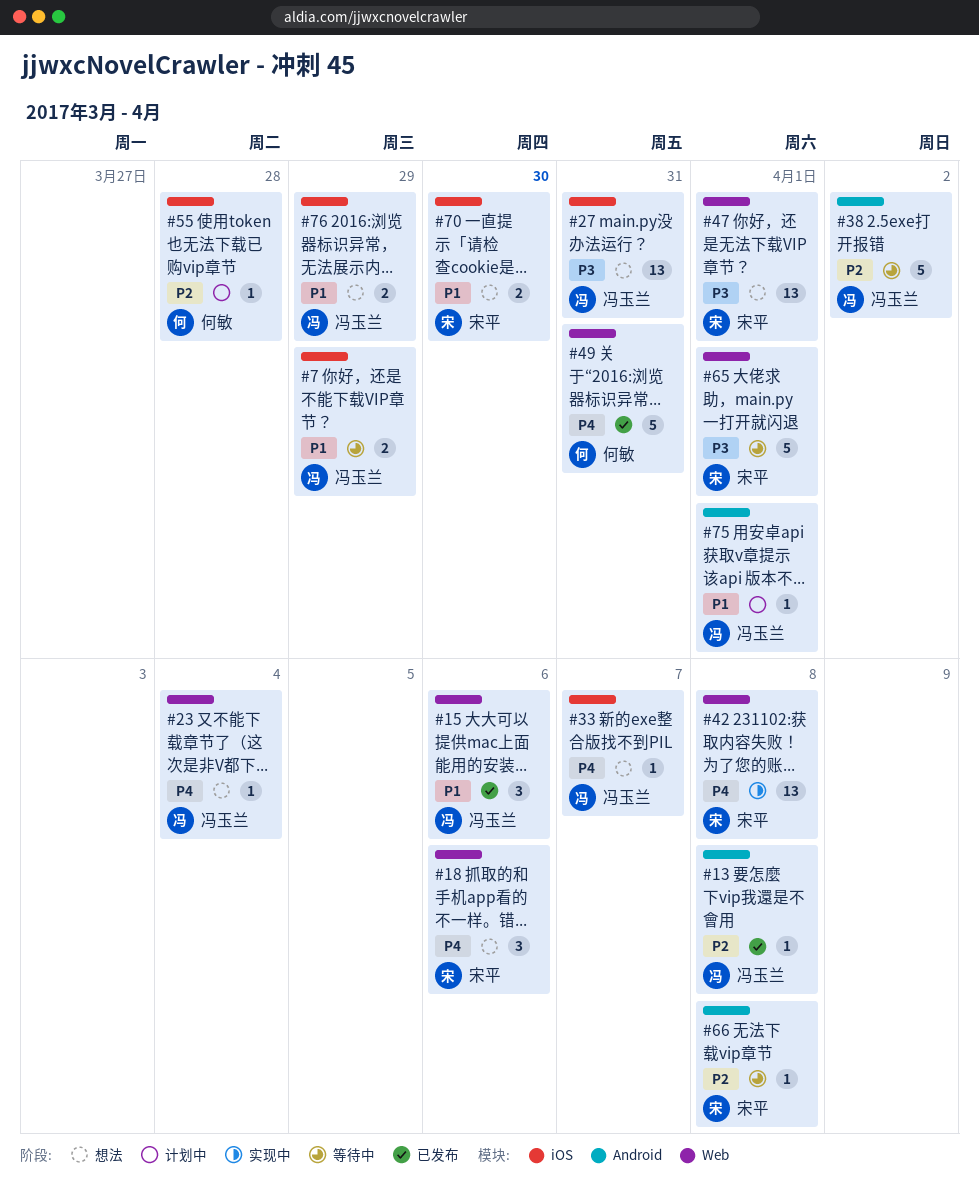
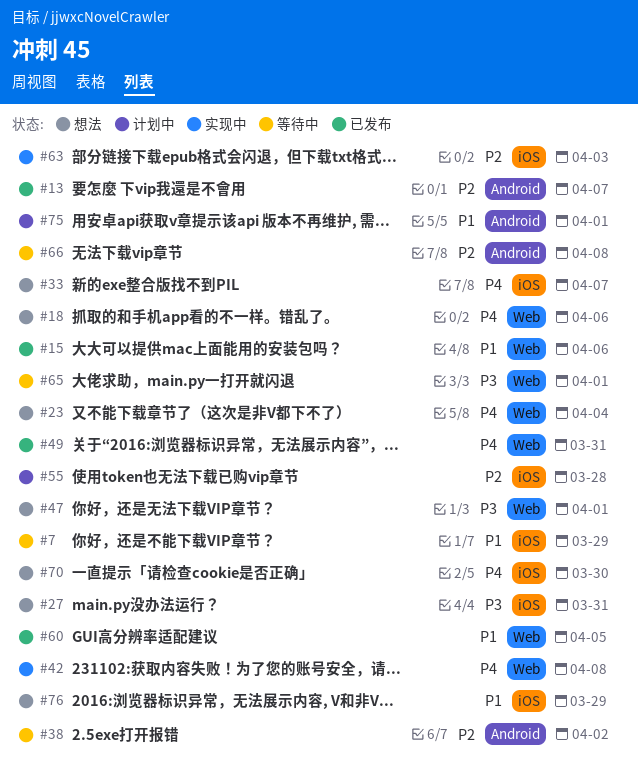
#13, due: Apr 8 -> Apr 7
#60: none -> present
#63: none -> present
#70, priority: P1 -> P4

